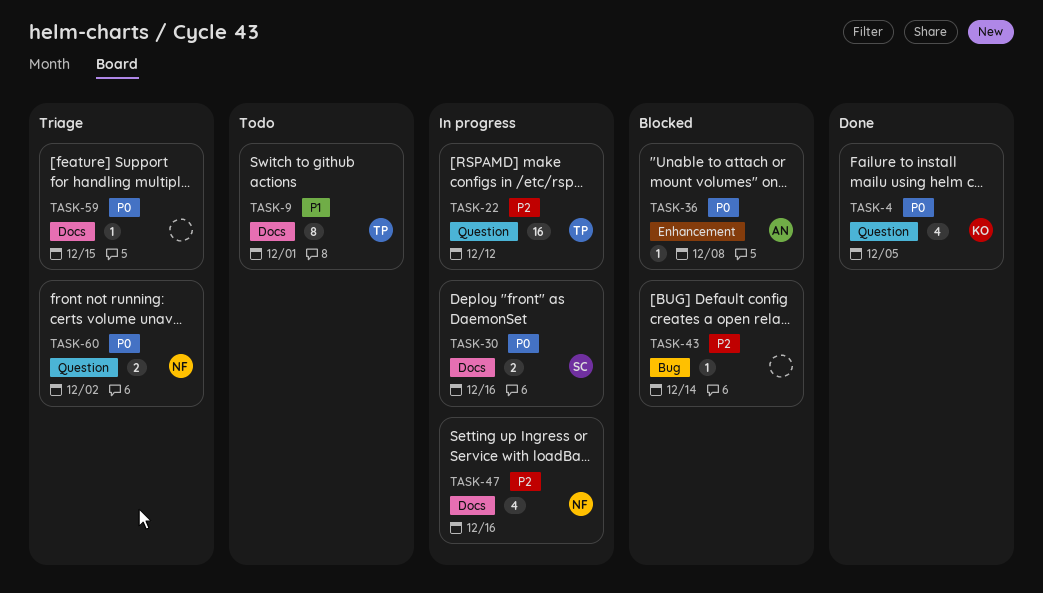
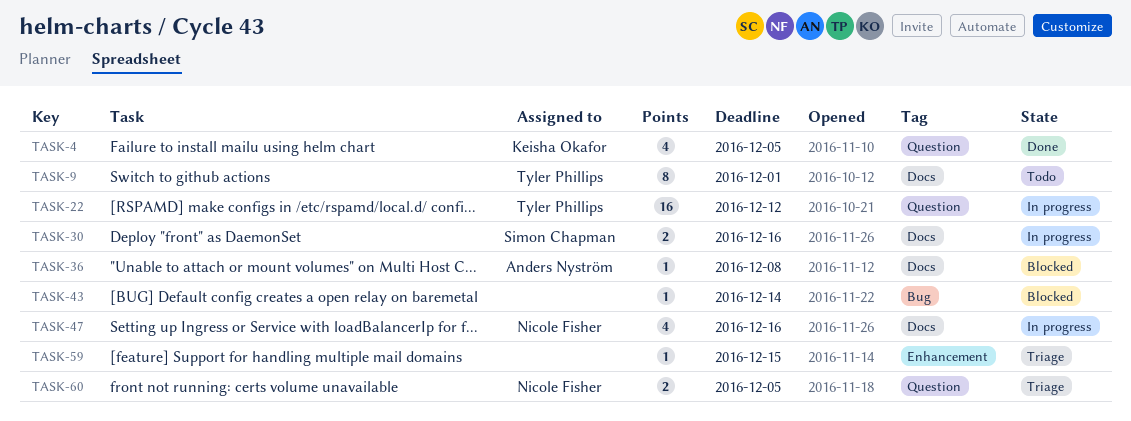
TASK-36, label: Enhancement -> Docs
TASK-59, label: Docs -> Enhancement
TASK-60, due: Dec 2 -> Dec 5

